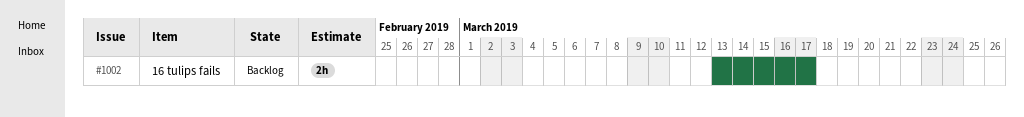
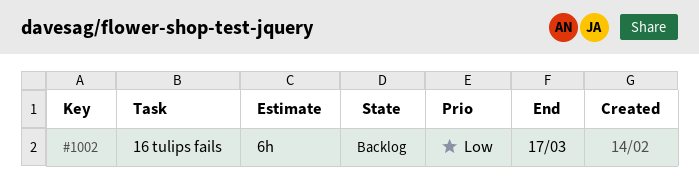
#1002, estimate: 2h -> 6h

